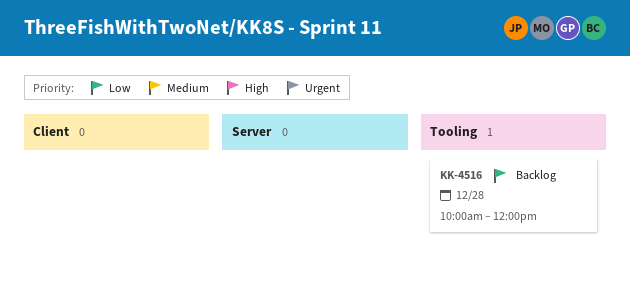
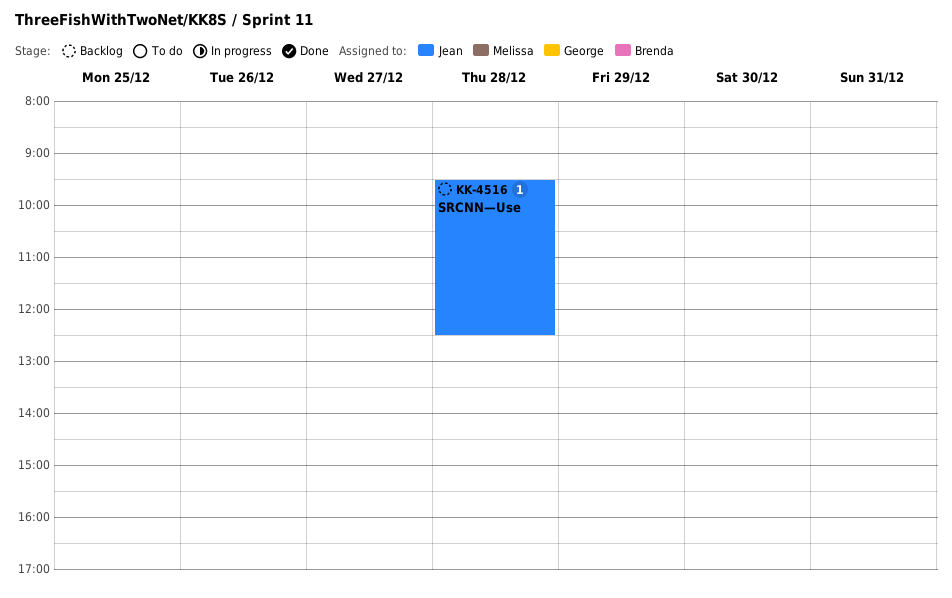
KK-4516, begins: 10:00 -> 09:30
KK-4516, ends: 12:00 -> 12:30

